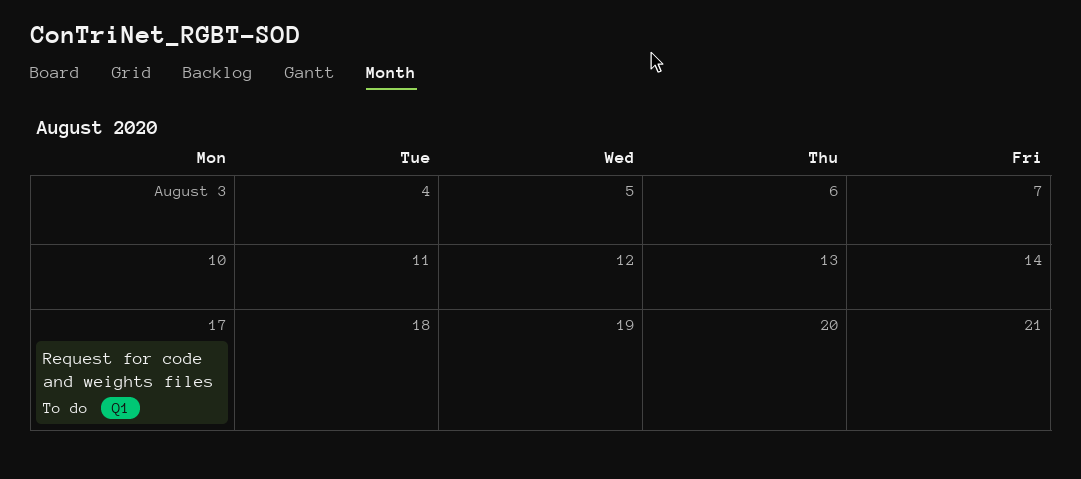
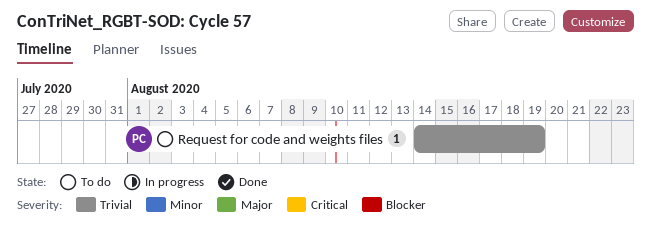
Request for code and weights files, due: Aug 17 -> Aug 19

